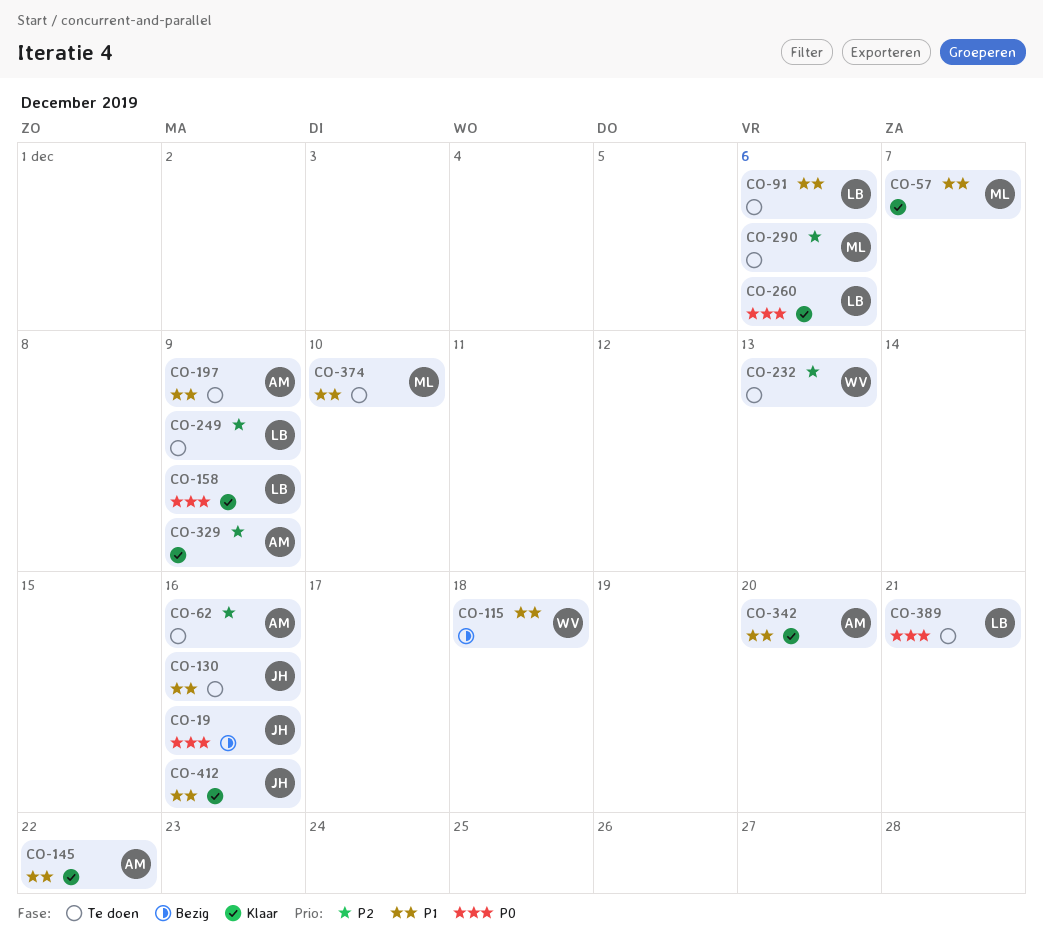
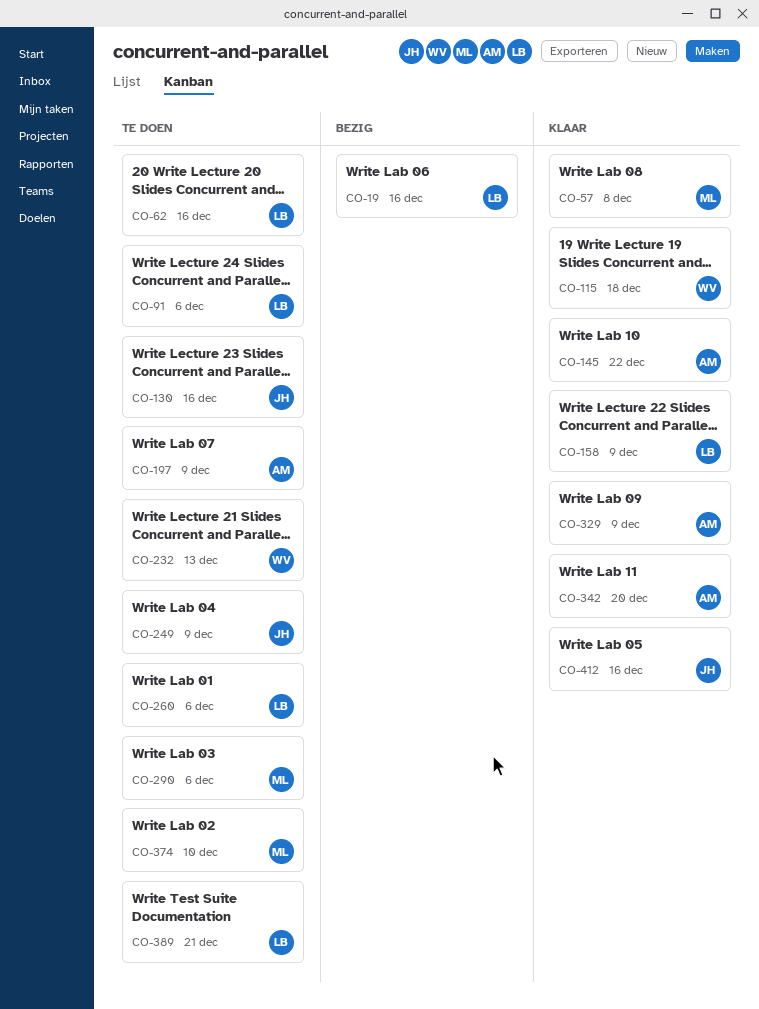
CO-19, owner: JH -> LB
CO-57, due: Dec 7 -> Dec 8
CO-62, owner: AM -> LB
CO-115, status: Bezig -> Klaar
CO-249, owner: LB -> JH
CO-260, status: Klaar -> Te doen

